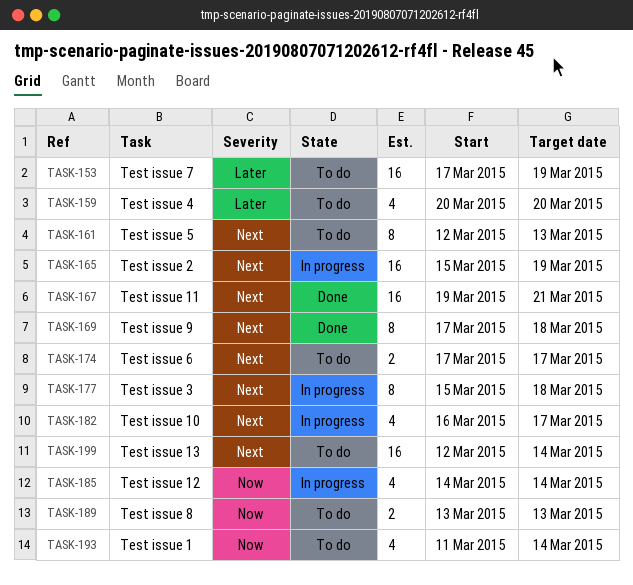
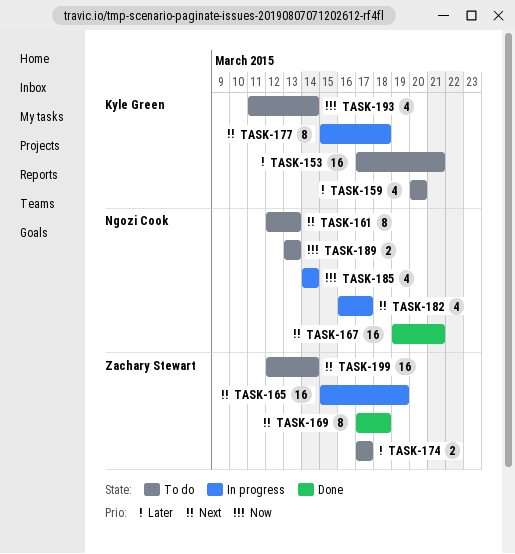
TASK-153, due: Mar 19 -> Mar 21
TASK-174, priority: Next -> Later

